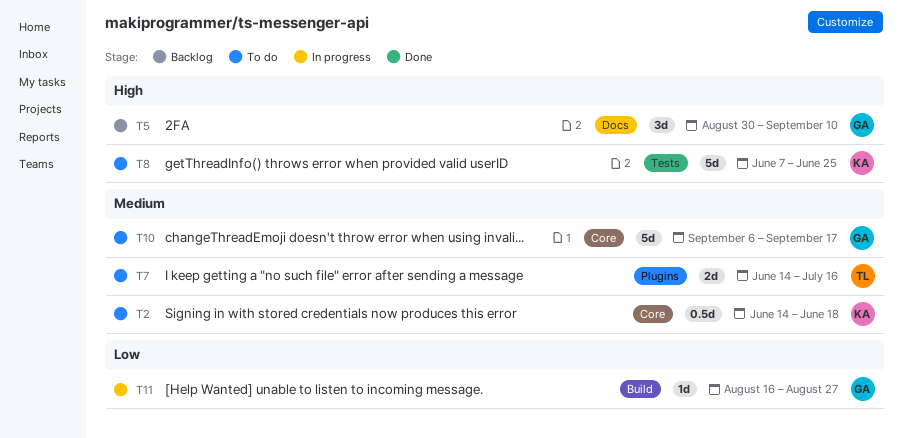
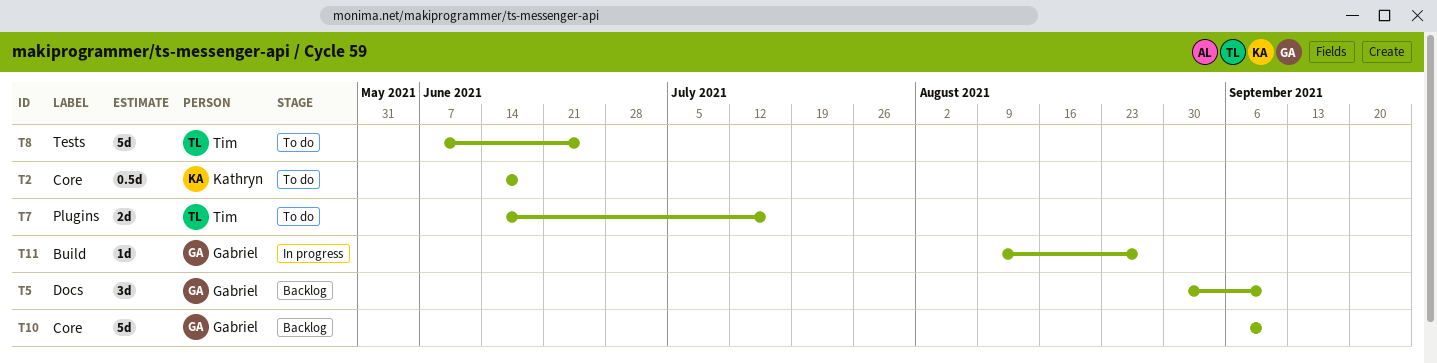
T8, owner: Kathryn -> Tim
T10, status: To do -> Backlog
T10, due: Sep 17 -> Sep 10
T11, start: Aug 16 -> Aug 9

